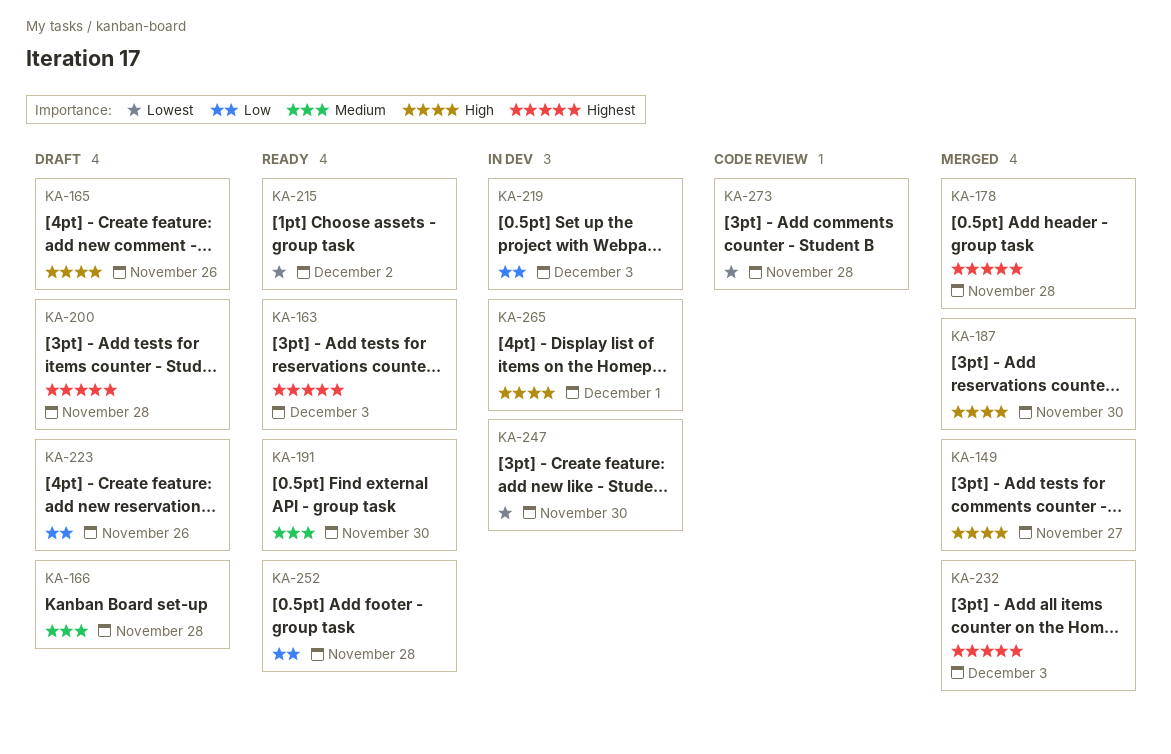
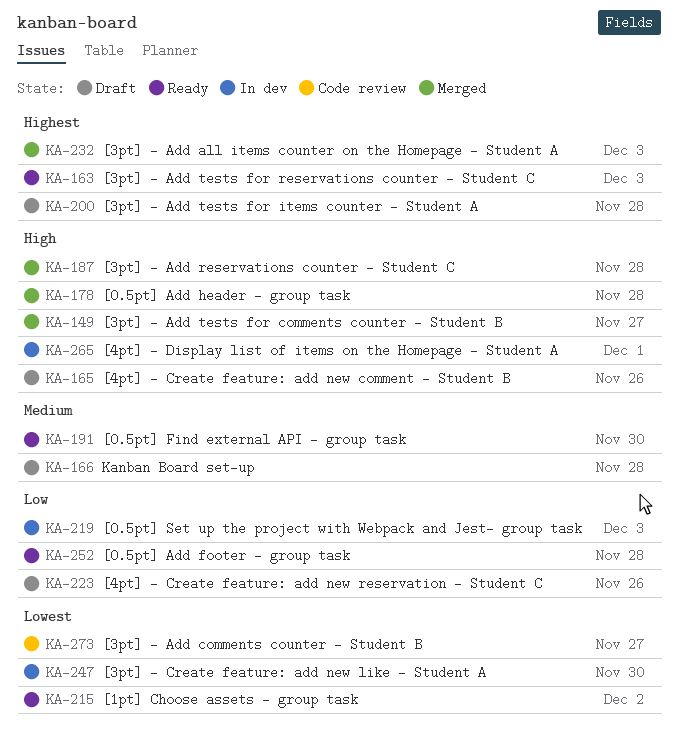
KA-178, priority: Highest -> High
KA-187, due: Nov 30 -> Nov 28
KA-273, due: Nov 28 -> Nov 27

